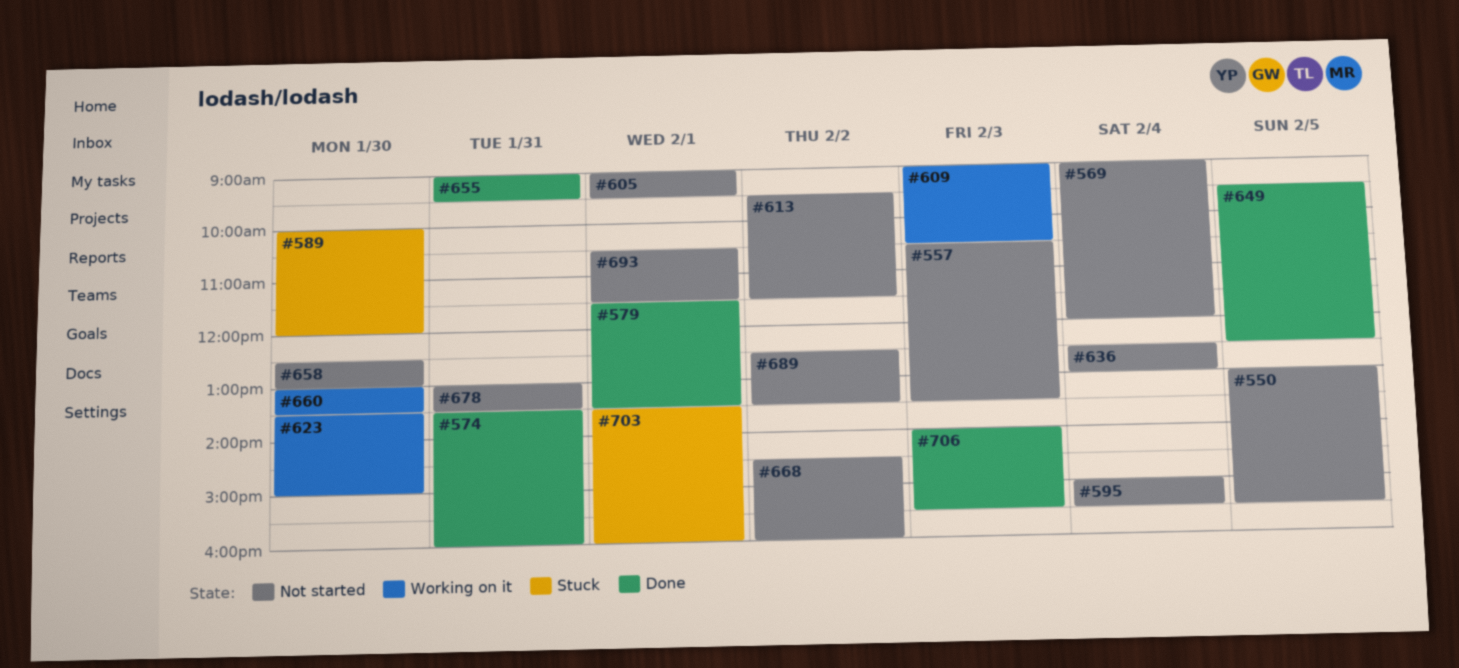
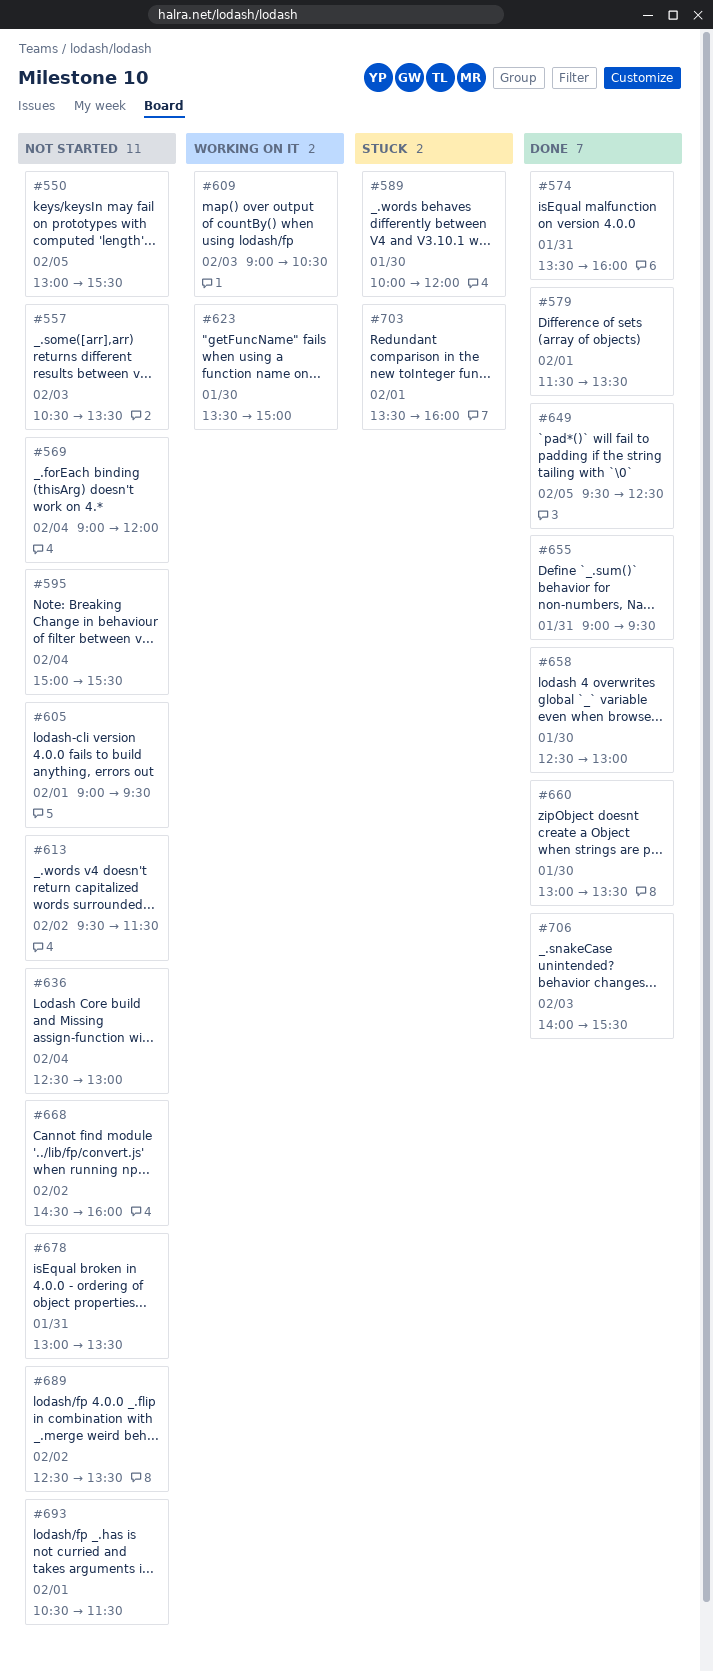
#658, status: Not started -> Done
#660, status: Working on it -> Done

